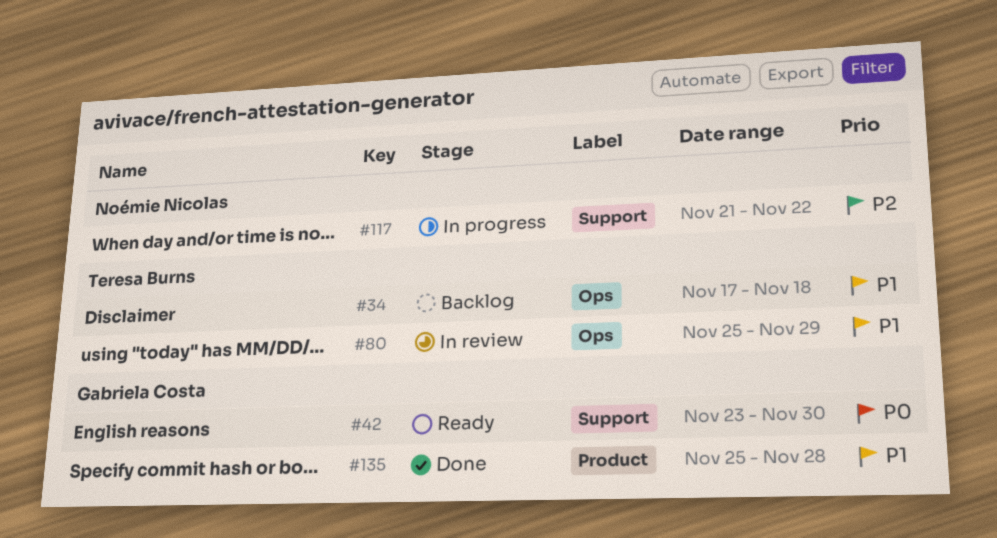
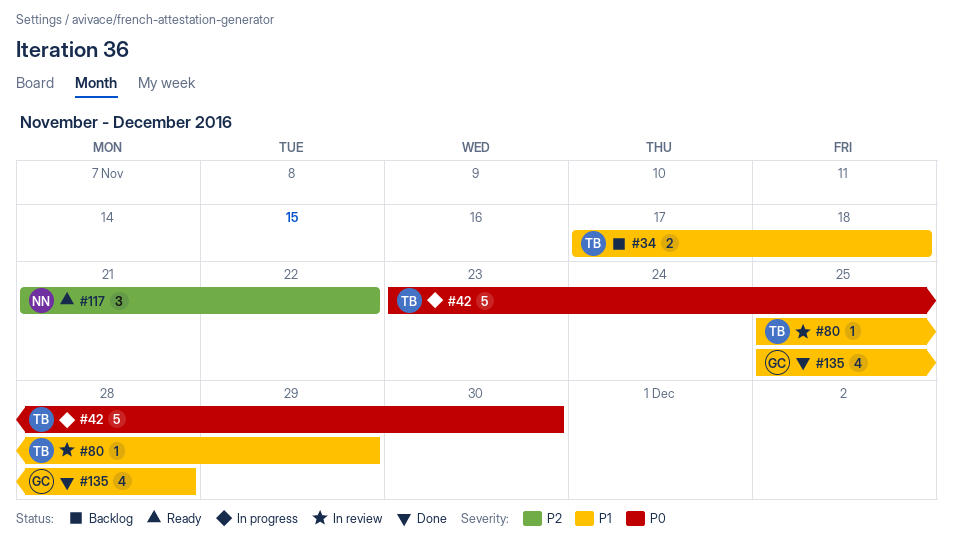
#42, status: Ready -> In progress
#42, owner: Gabriela Costa -> Teresa Burns
#117, status: In progress -> Ready

